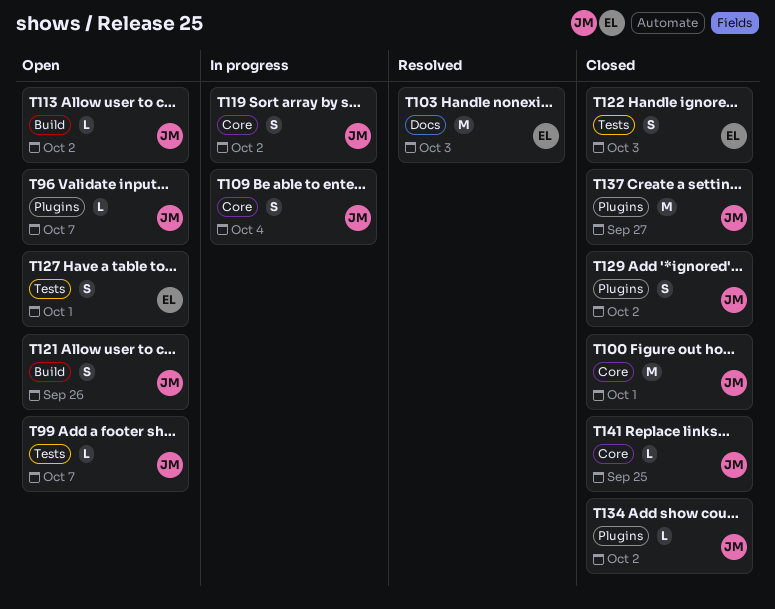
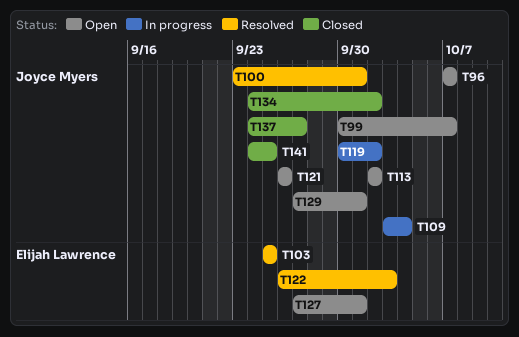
T100, status: Closed -> Resolved
T103, due: Oct 3 -> Sep 25
T122, status: Closed -> Resolved
T129, status: Closed -> Open
T129, due: Oct 2 -> Oct 1

